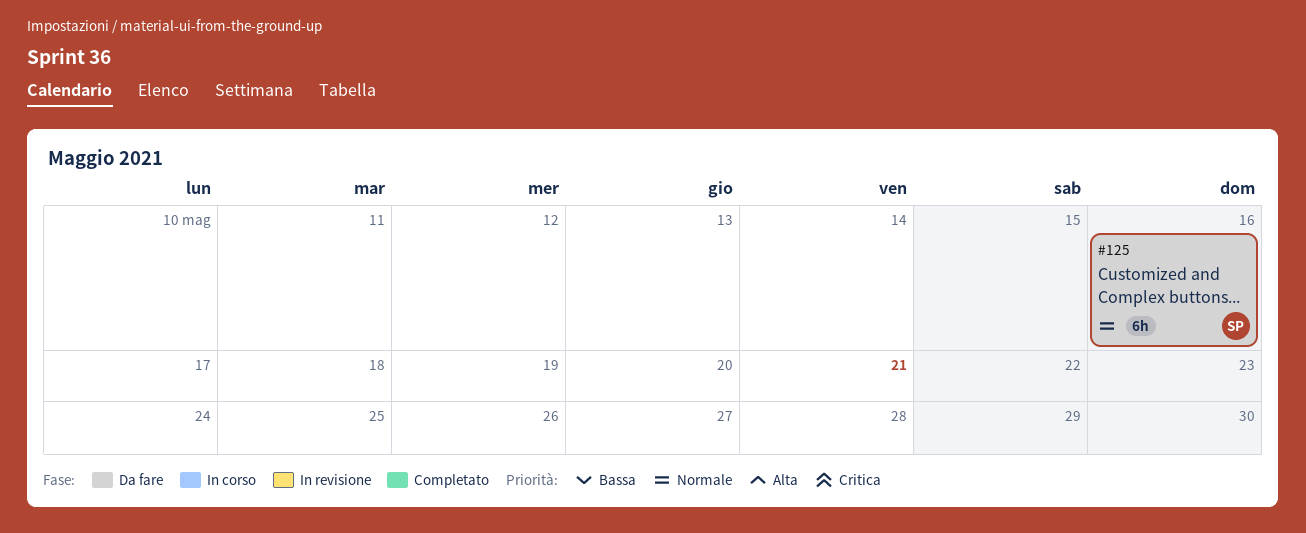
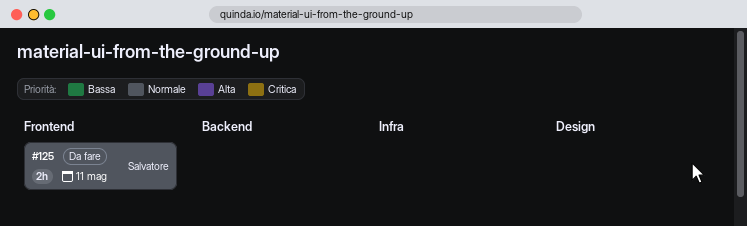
#125, estimate: 6h -> 2h
#125, due: May 16 -> May 11

